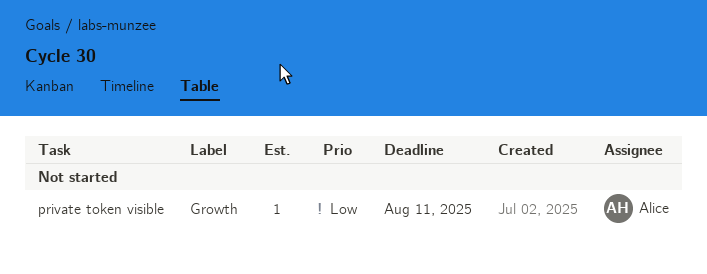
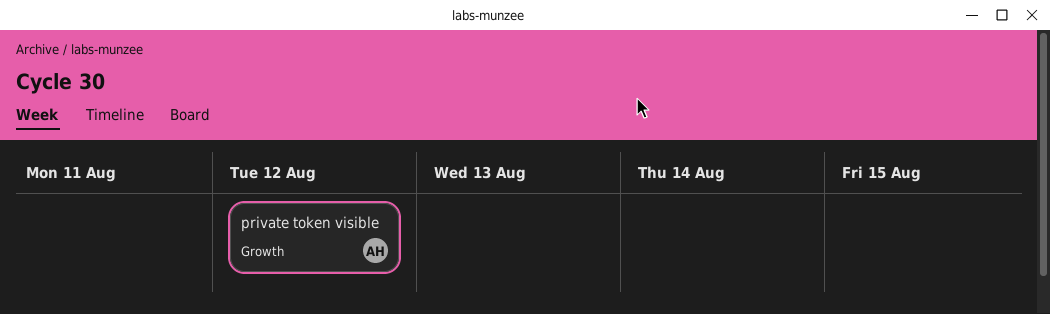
private token visible, due: Aug 11 -> Aug 12

